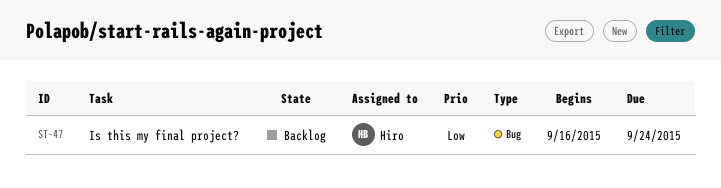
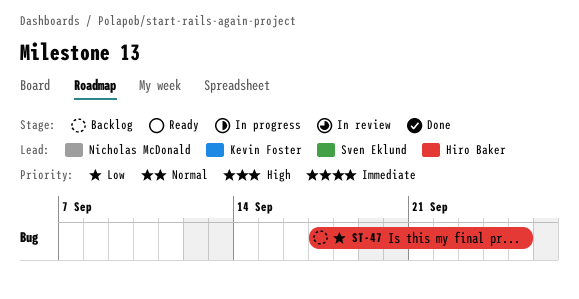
ST-47, start: Sep 16 -> Sep 17
ST-47, due: Sep 24 -> Sep 25

